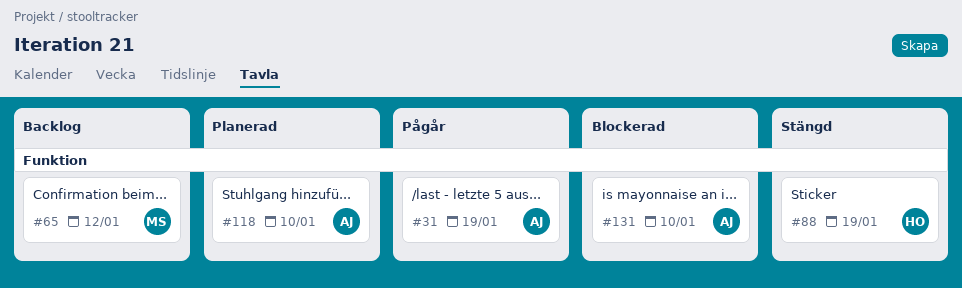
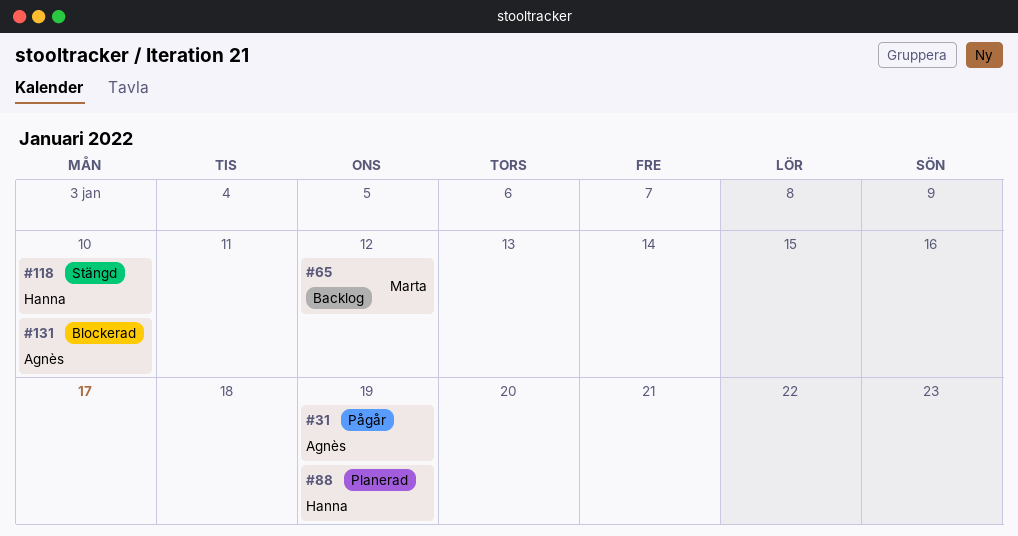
#88, status: Stängd -> Planerad
#118, status: Planerad -> Stängd
#118, owner: Agnès -> Hanna

